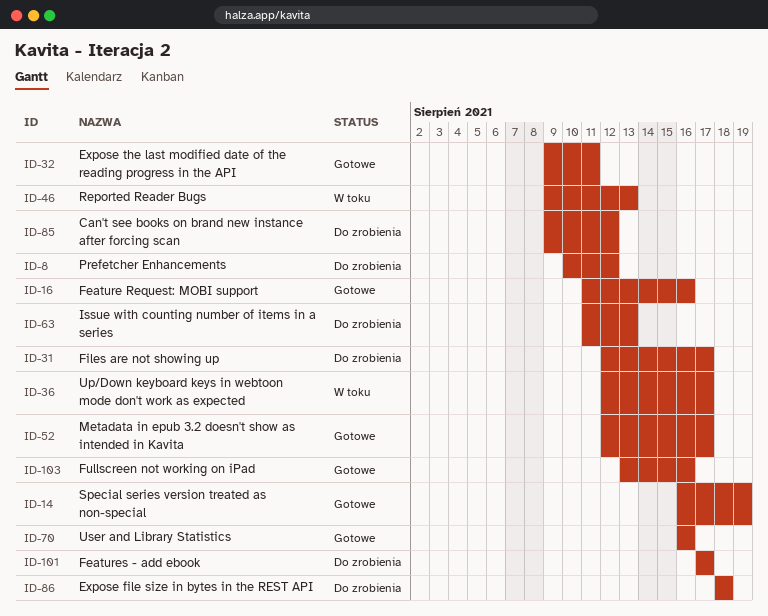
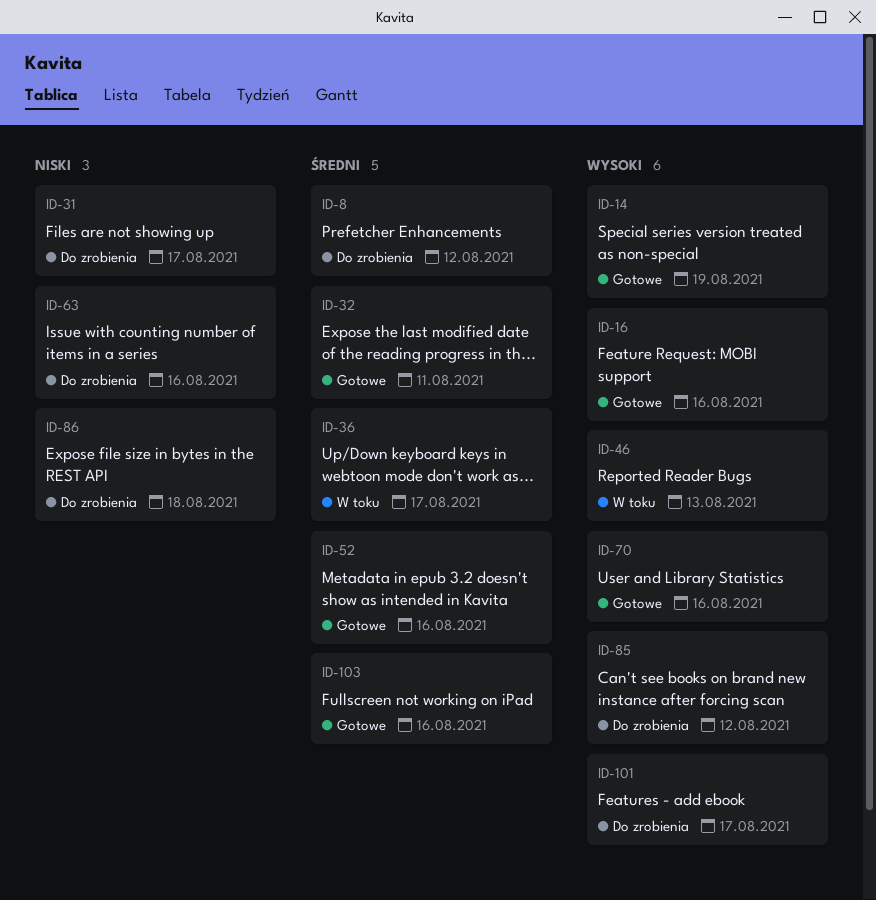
ID-52, due: Aug 17 -> Aug 16
ID-63, due: Aug 13 -> Aug 16

